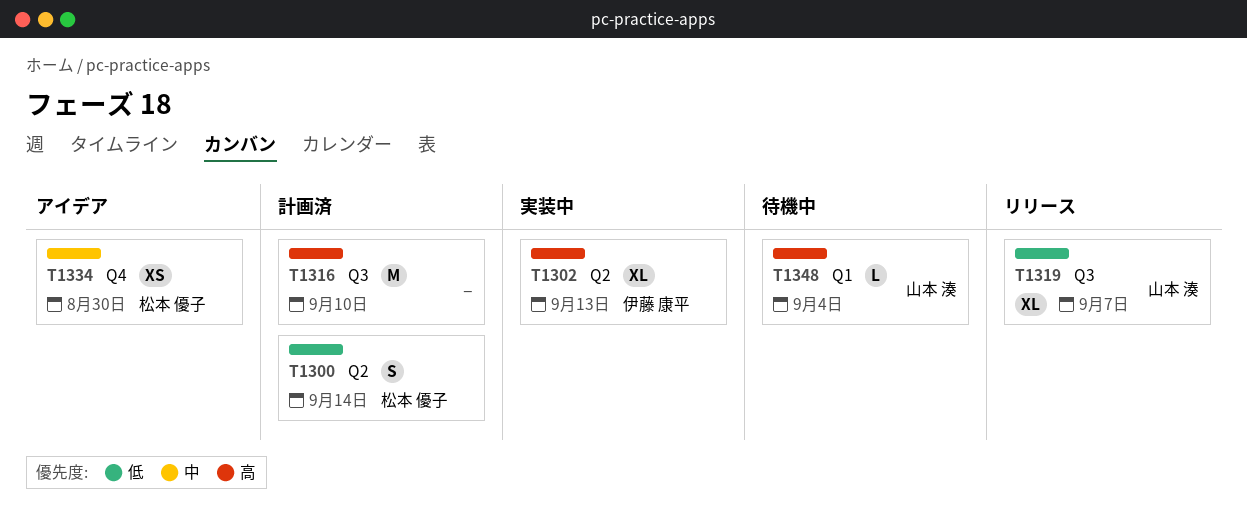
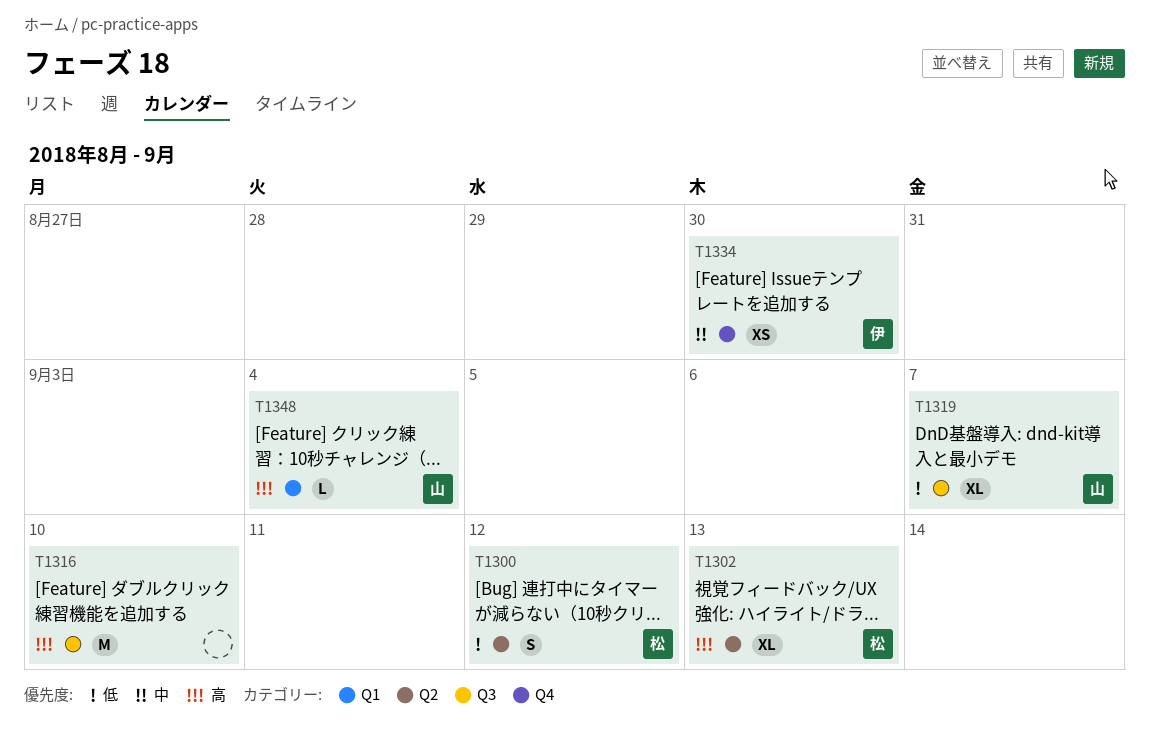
T1300, due: Sep 14 -> Sep 12
T1302, owner: 伊藤 康平 -> 松本 優子
T1334, owner: 松本 優子 -> 伊藤 康平

